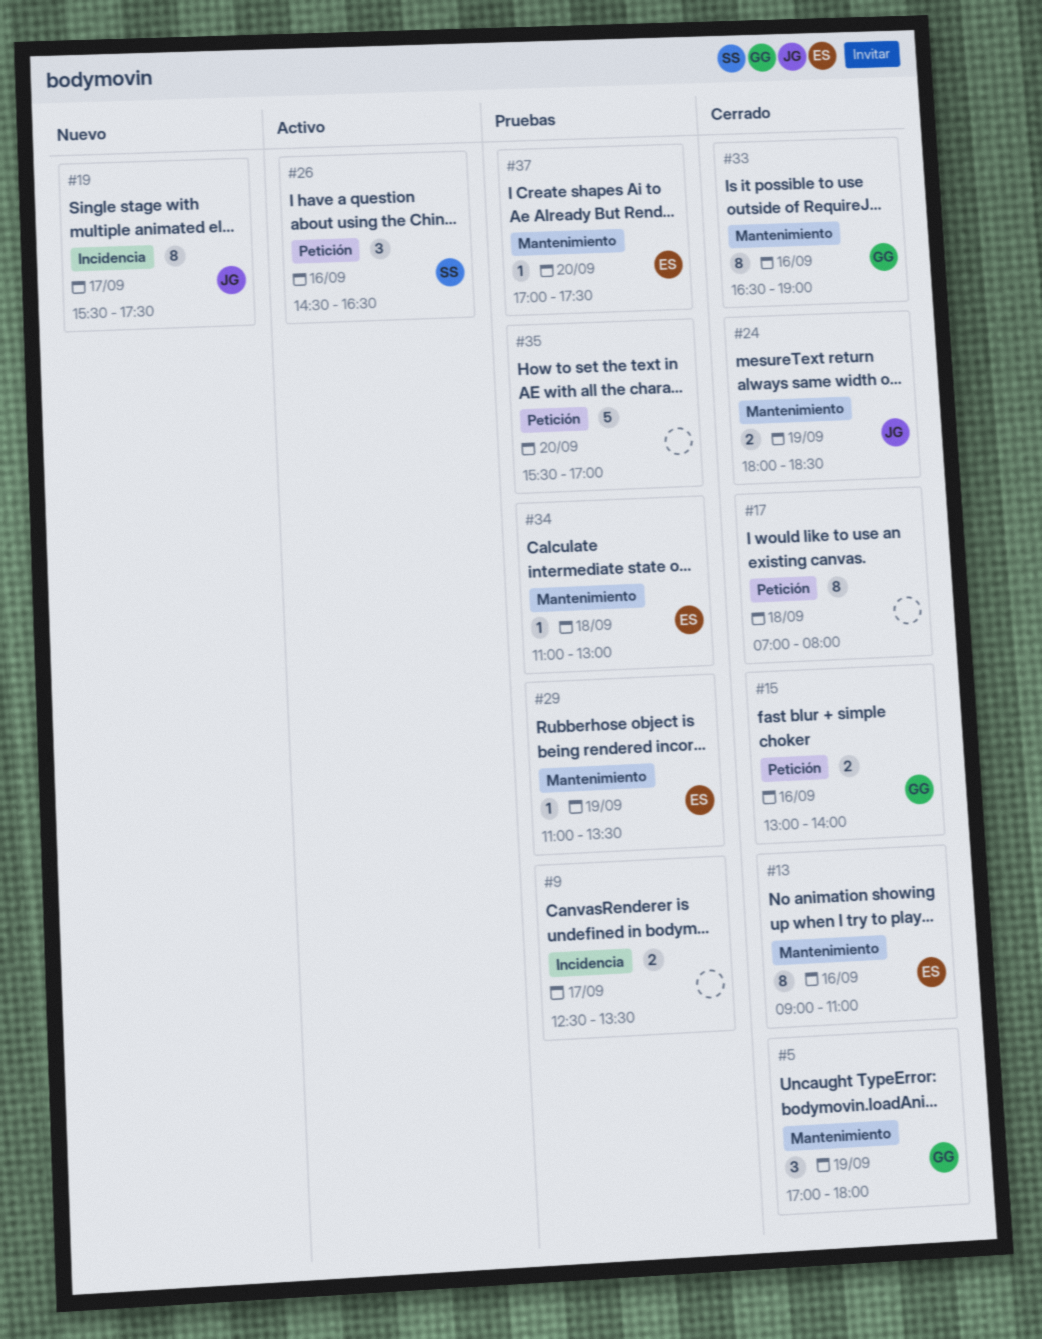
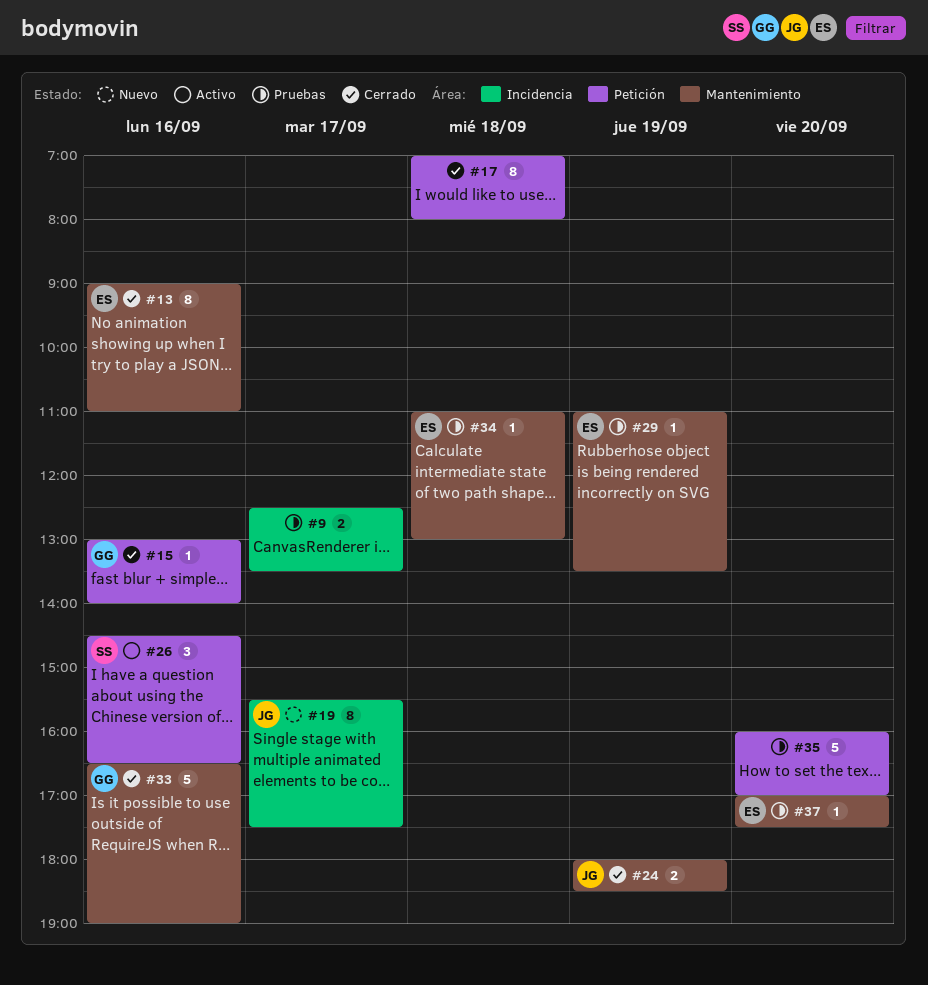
#5: present -> none
#15, estimate: 2 -> 1
#33, estimate: 8 -> 5
#35, begins: 15:30 -> 16:00

